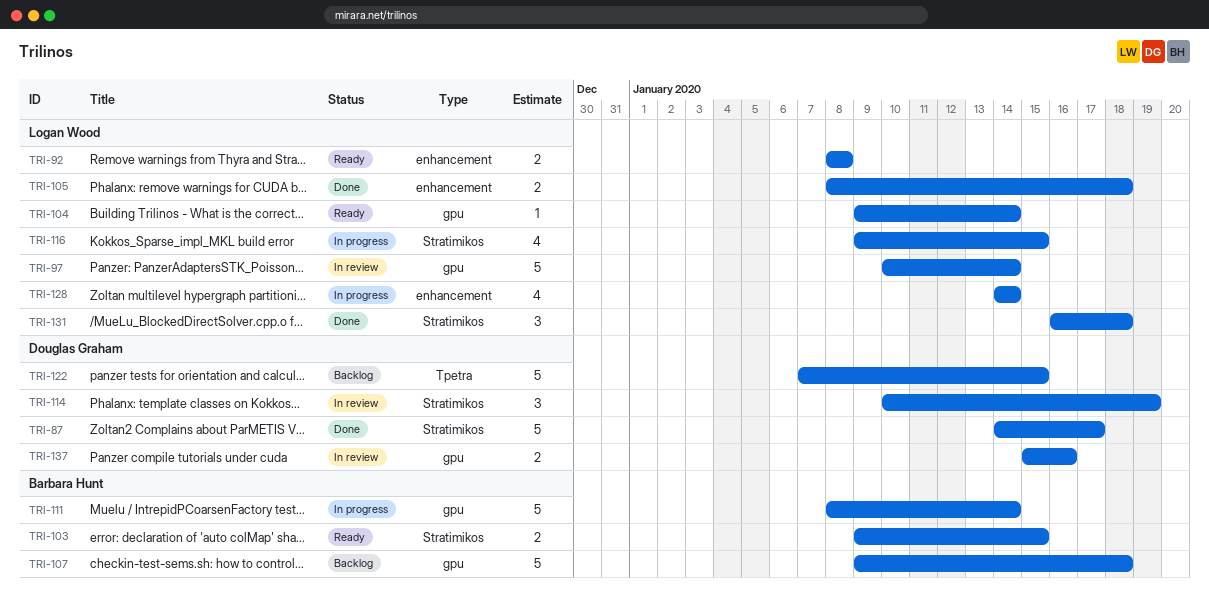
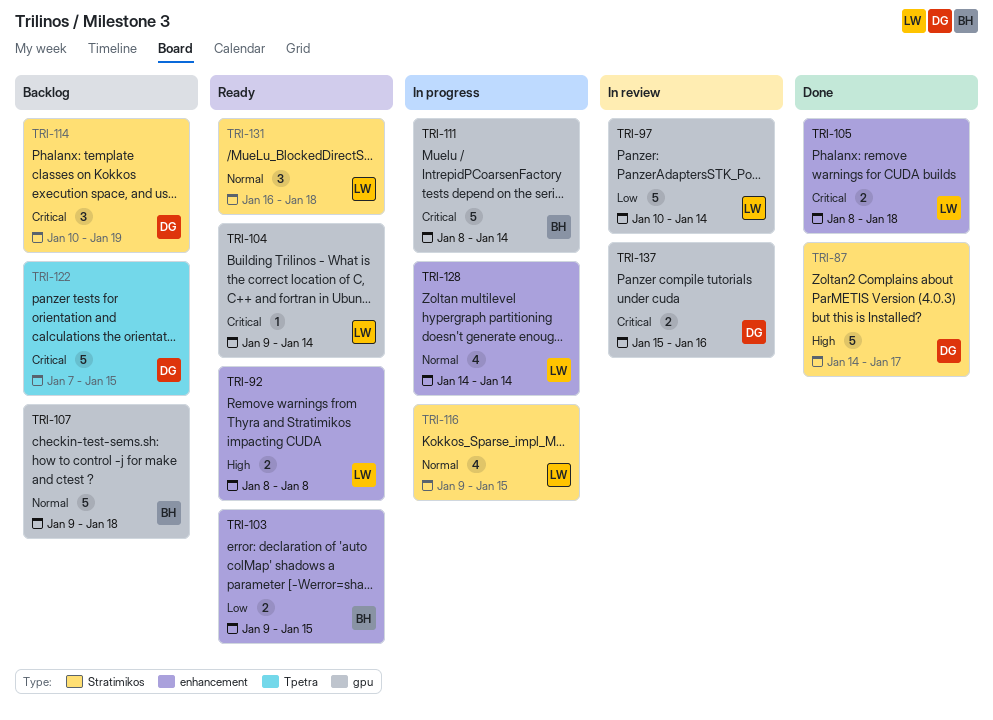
TRI-103, label: Stratimikos -> enhancement
TRI-114, status: In review -> Backlog
TRI-131, status: Done -> Ready

